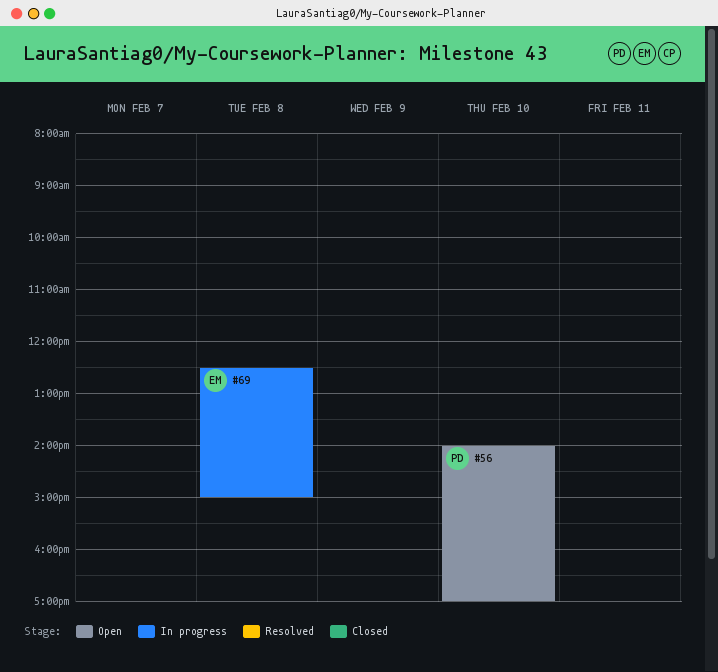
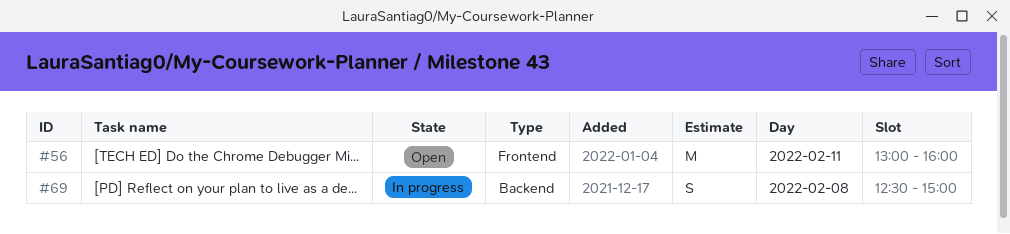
#56, day: Feb 10 -> Feb 11
#56, begins: 14:00 -> 13:00
#56, ends: 17:00 -> 16:00

